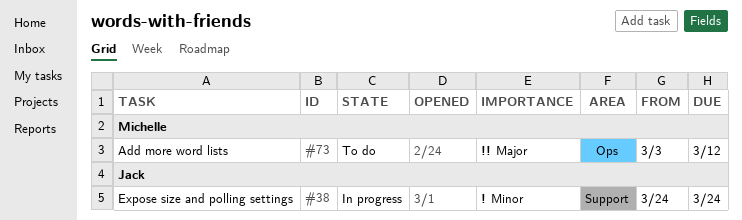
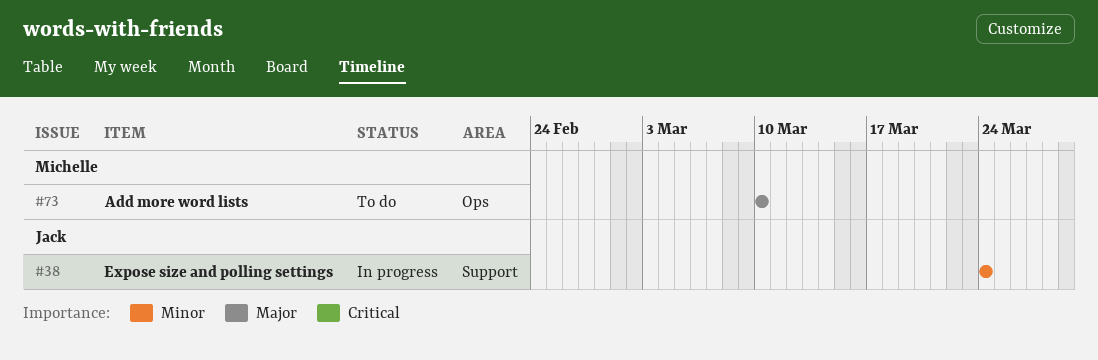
#73, start: Mar 3 -> Mar 10
#73, due: Mar 12 -> Mar 10

